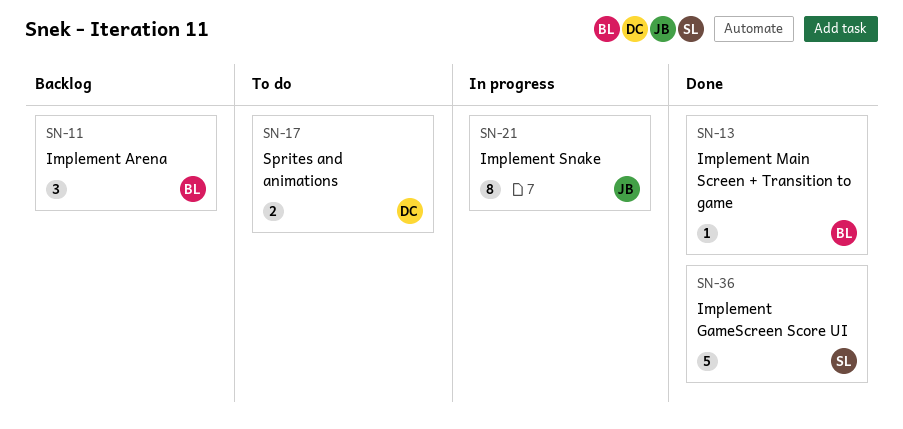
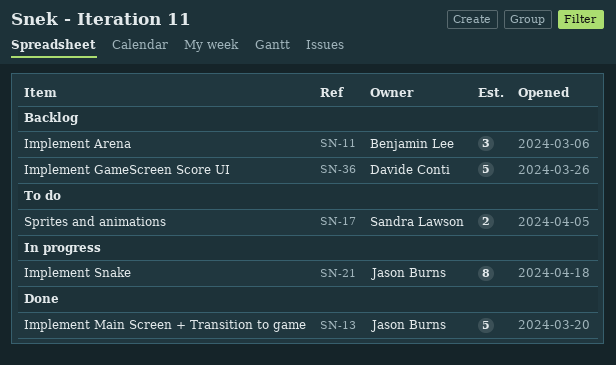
SN-13, owner: Benjamin Lee -> Jason Burns
SN-13, estimate: 1 -> 5
SN-17, owner: Davide Conti -> Sandra Lawson
SN-36, status: Done -> Backlog
SN-36, owner: Sandra Lawson -> Davide Conti

